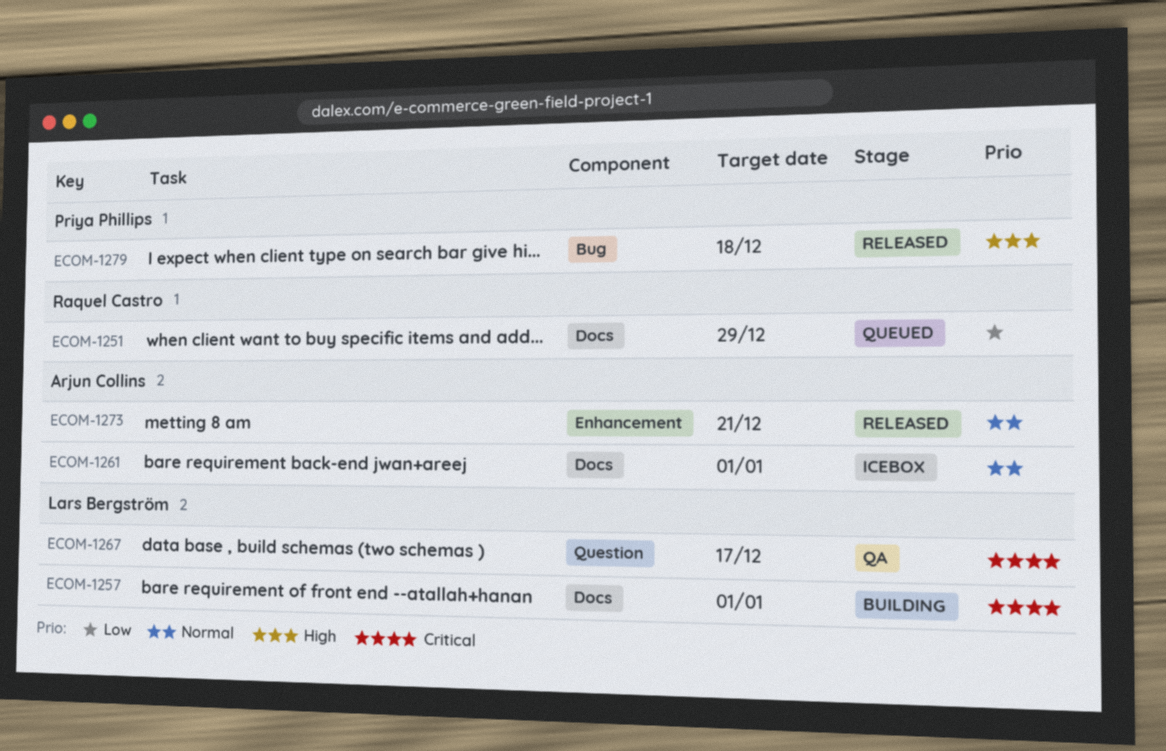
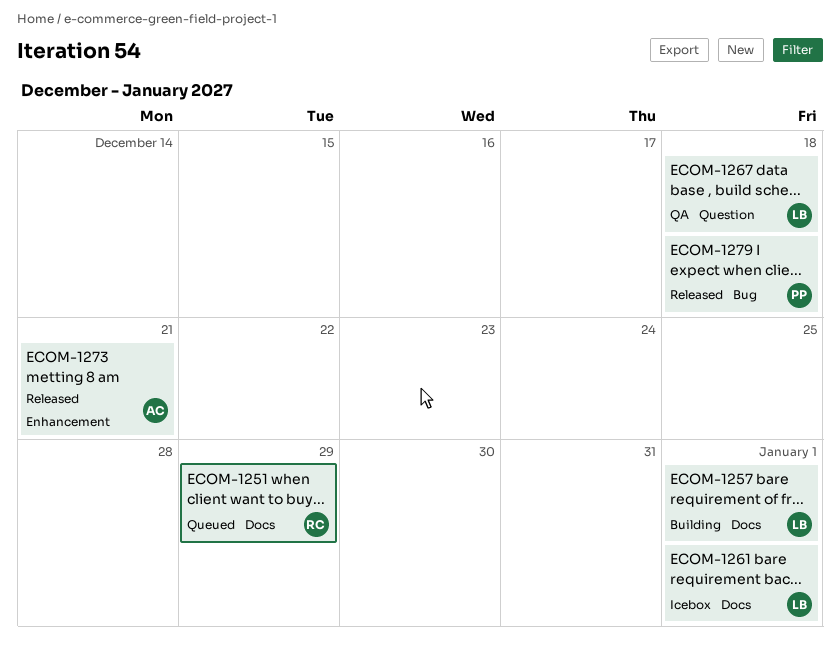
ECOM-1261, owner: Arjun Collins -> Lars Bergström
ECOM-1267, due: Dec 17 -> Dec 18

